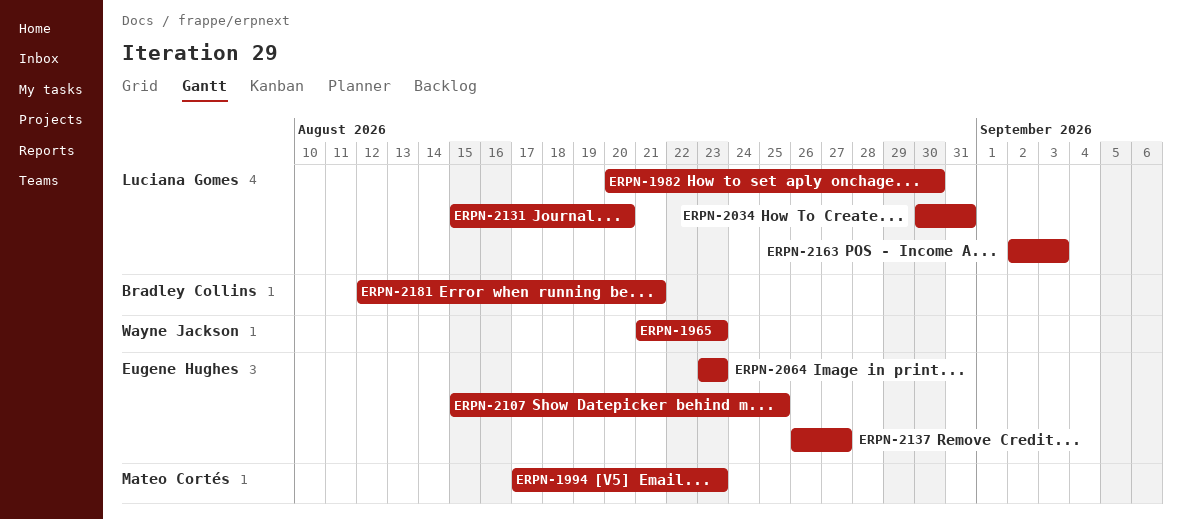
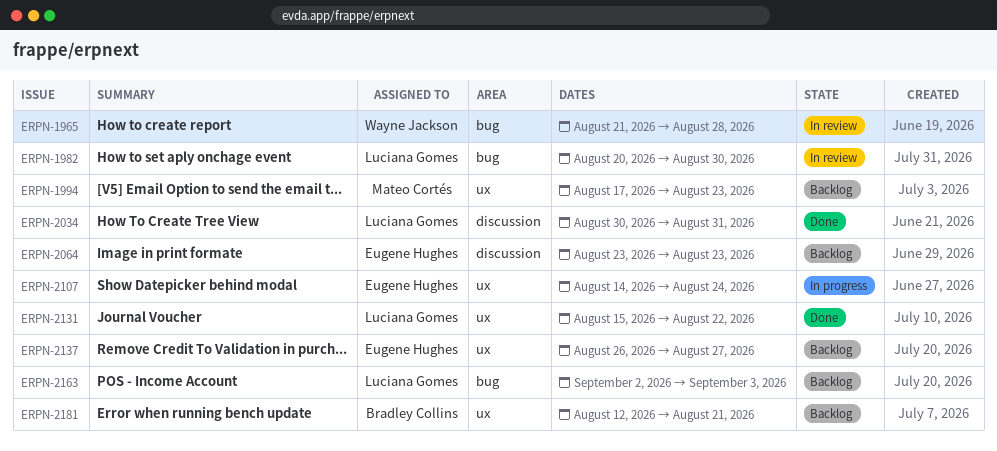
ERPN-1965, due: Aug 23 -> Aug 28
ERPN-2107, start: Aug 15 -> Aug 14
ERPN-2107, due: Aug 25 -> Aug 24
ERPN-2131, due: Aug 20 -> Aug 22

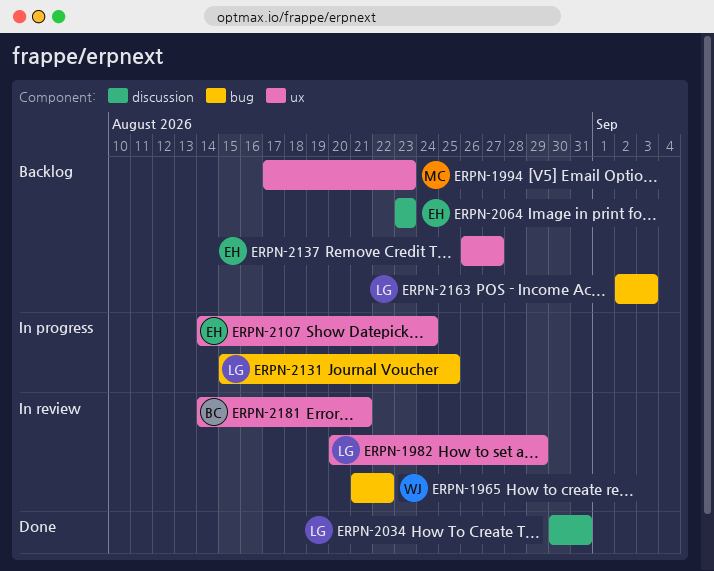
ERPN-1965, due: Aug 28 -> Aug 22
ERPN-1982, label: bug -> ux
ERPN-1982, due: Aug 30 -> Aug 29
ERPN-2131, status: Done -> In progress
ERPN-2131, label: ux -> bug
ERPN-2131, due: Aug 22 -> Aug 25
ERPN-2181, status: Backlog -> In review
ERPN-2181, start: Aug 12 -> Aug 14

